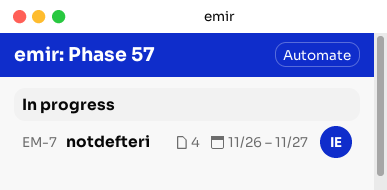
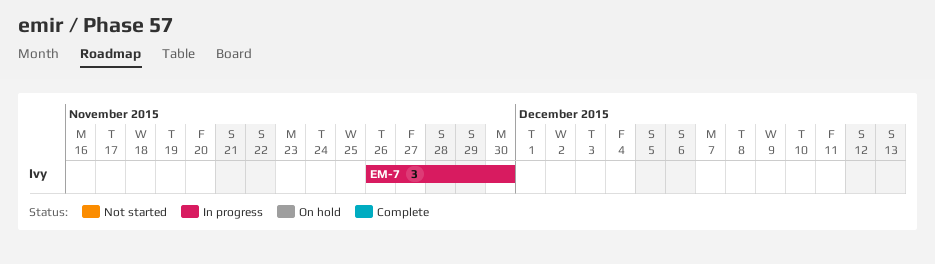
EM-7, due: Nov 27 -> Nov 30

